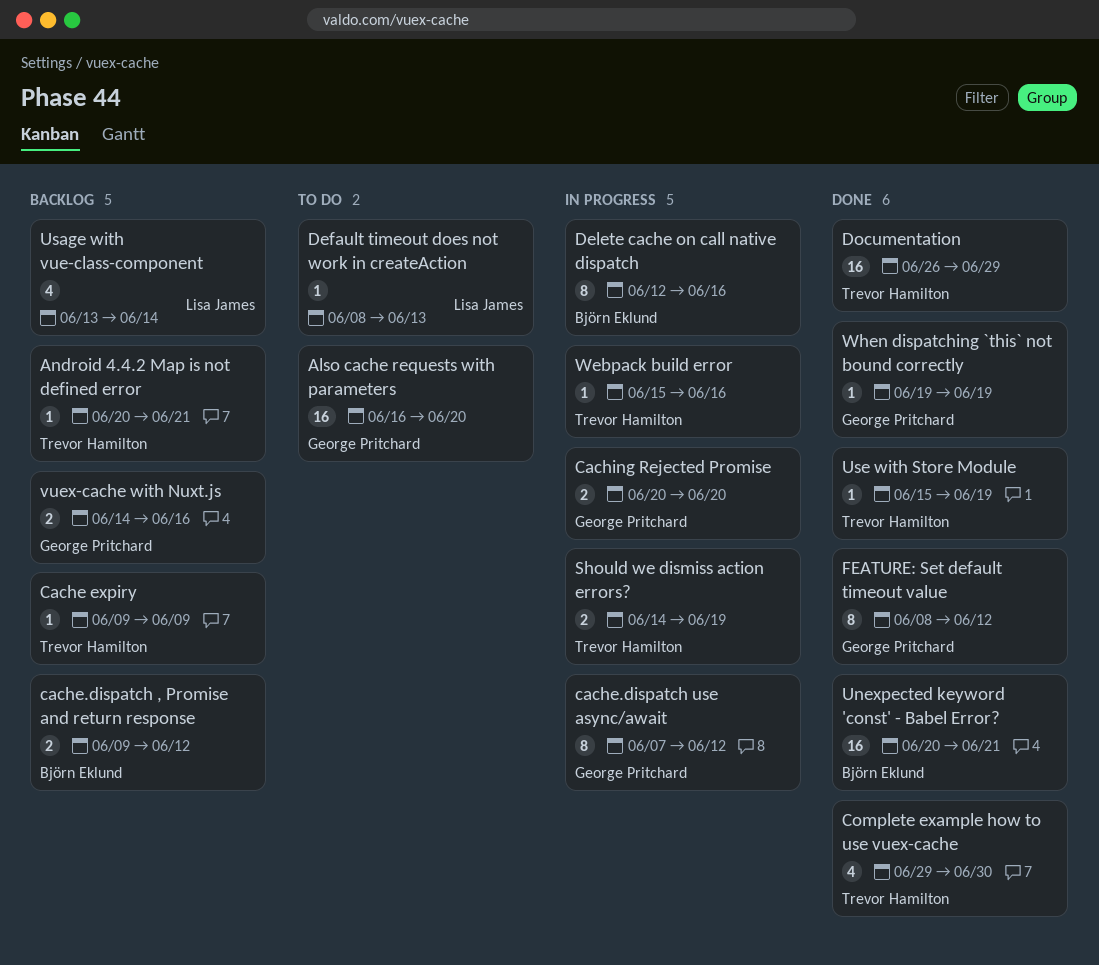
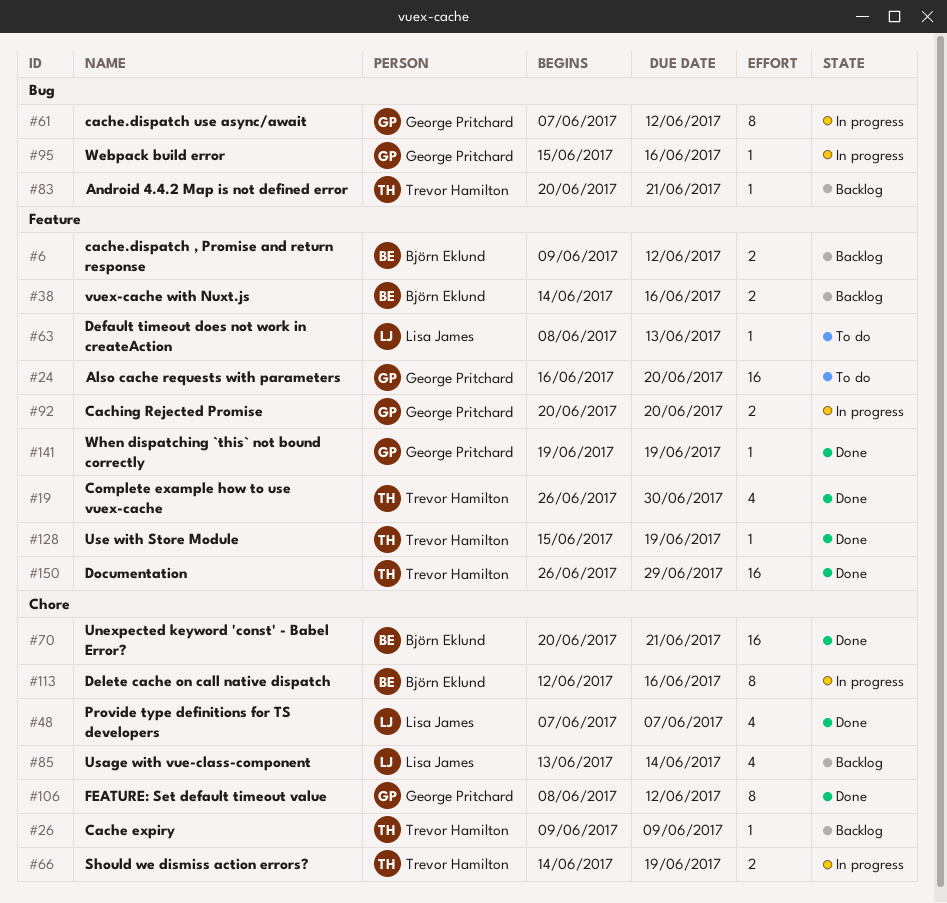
Complete example how to use vuex-cache, start: Jun 29 -> Jun 26
Provide type definitions for TS developers: none -> present
vuex-cache with Nuxt.js, owner: George Pritchard -> Björn Eklund
Webpack build error, owner: Trevor Hamilton -> George Pritchard

